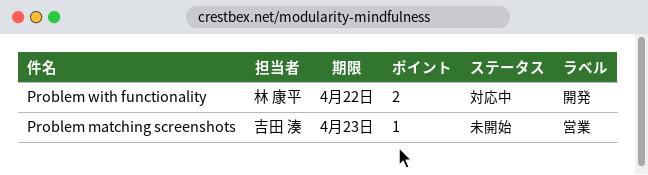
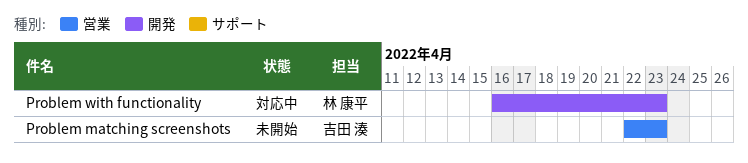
Problem with functionality, due: Apr 22 -> Apr 23

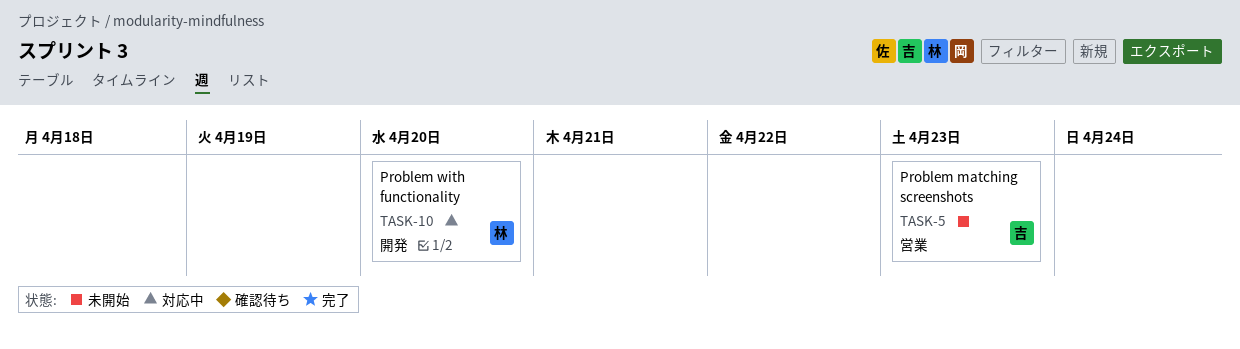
Problem with functionality, due: Apr 23 -> Apr 20

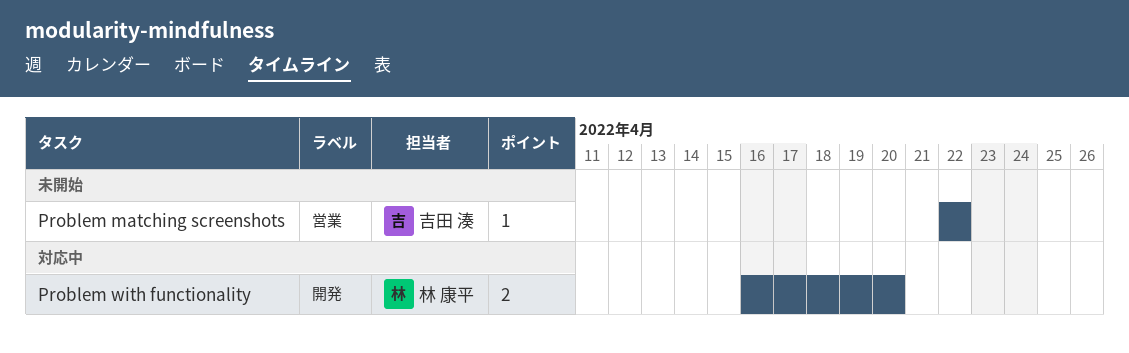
Problem matching screenshots, due: Apr 23 -> Apr 22

